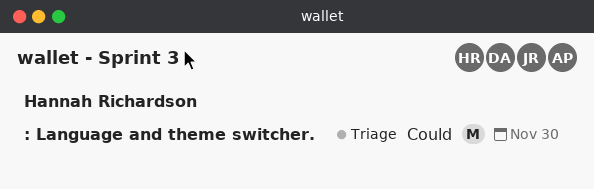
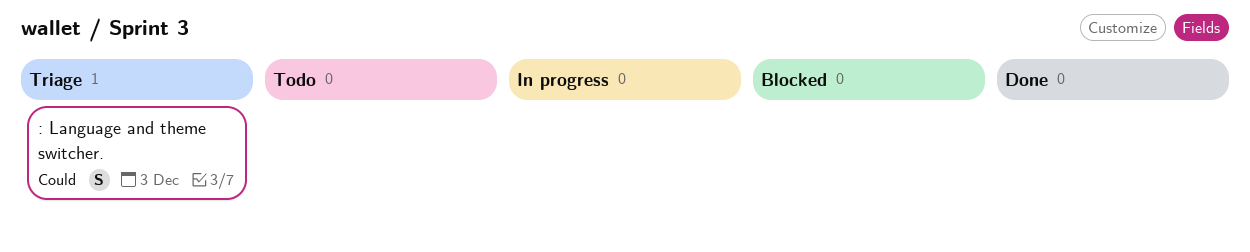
: Language and theme switcher., estimate: M -> S
: Language and theme switcher., due: Nov 30 -> Dec 3

